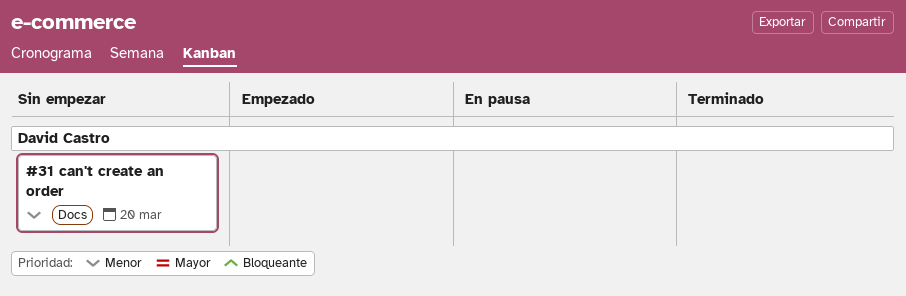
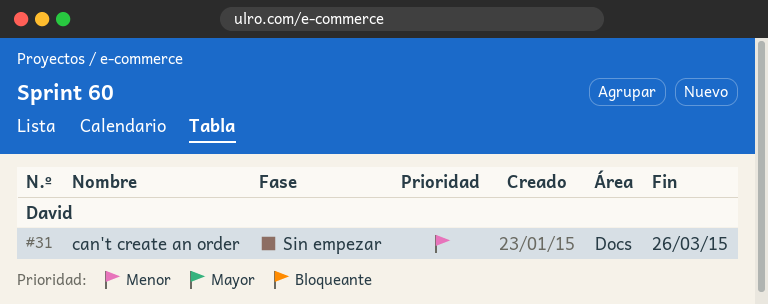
#31, due: Mar 20 -> Mar 26

